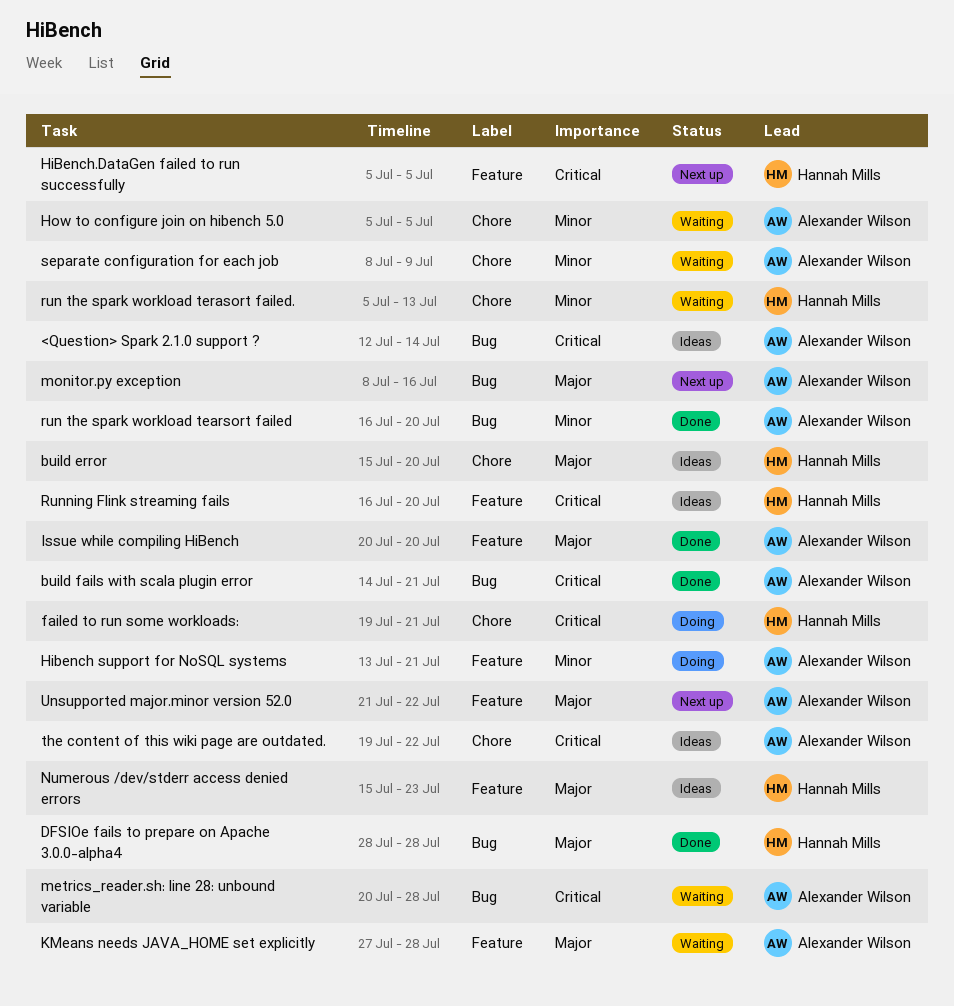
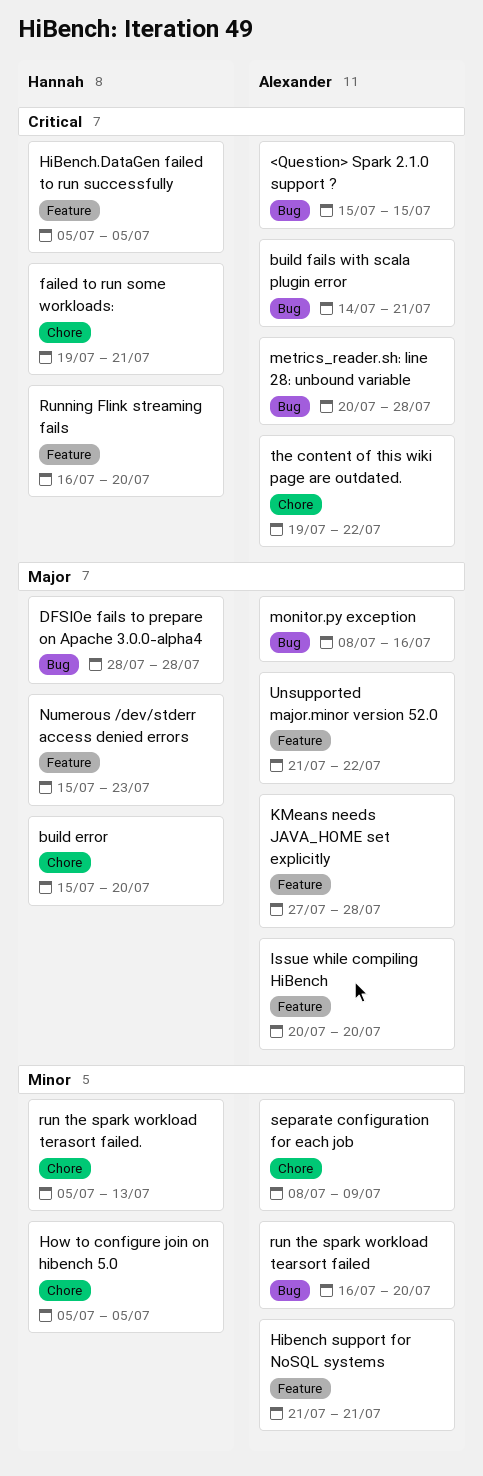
<Question> Spark 2.1.0 support ?, start: Jul 12 -> Jul 15
<Question> Spark 2.1.0 support ?, due: Jul 14 -> Jul 15
Hibench support for NoSQL systems, start: Jul 13 -> Jul 21
How to configure join on hibench 5.0, owner: Alexander Wilson -> Hannah Mills

